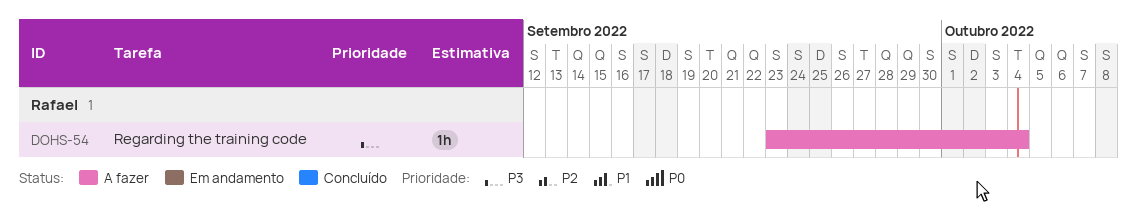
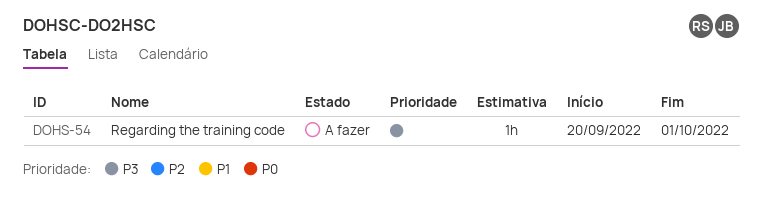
DOHS-54, start: Sep 23 -> Sep 20
DOHS-54, due: Oct 4 -> Oct 1

